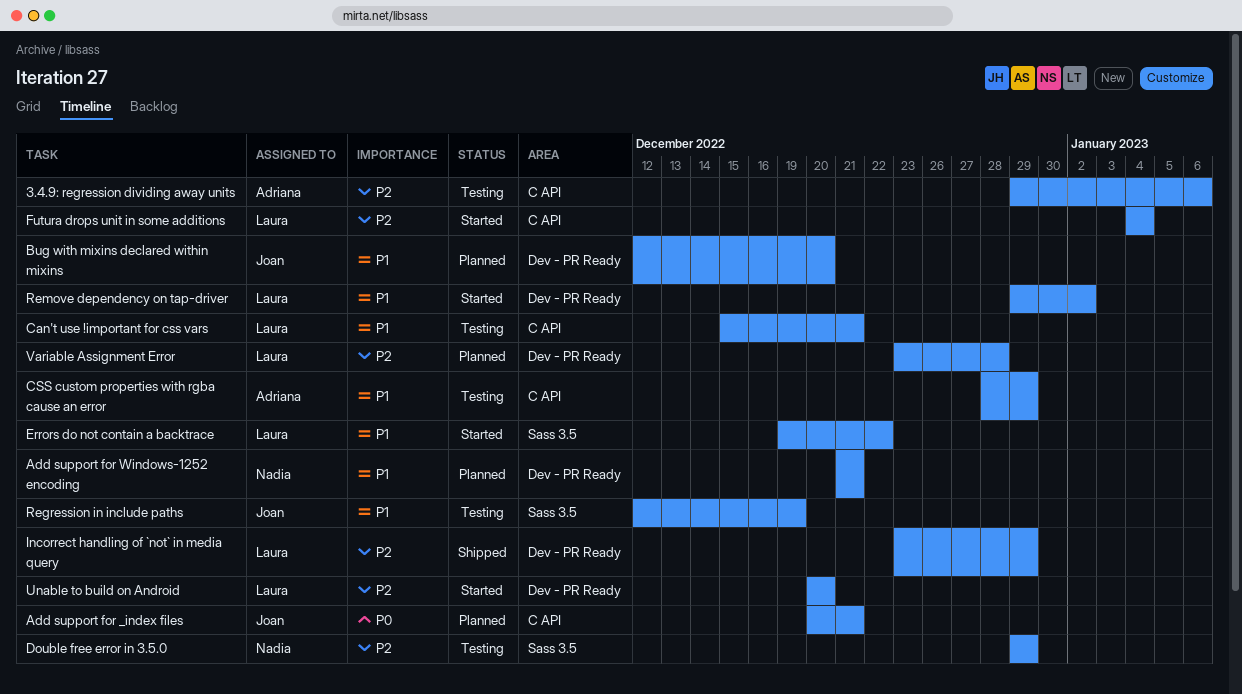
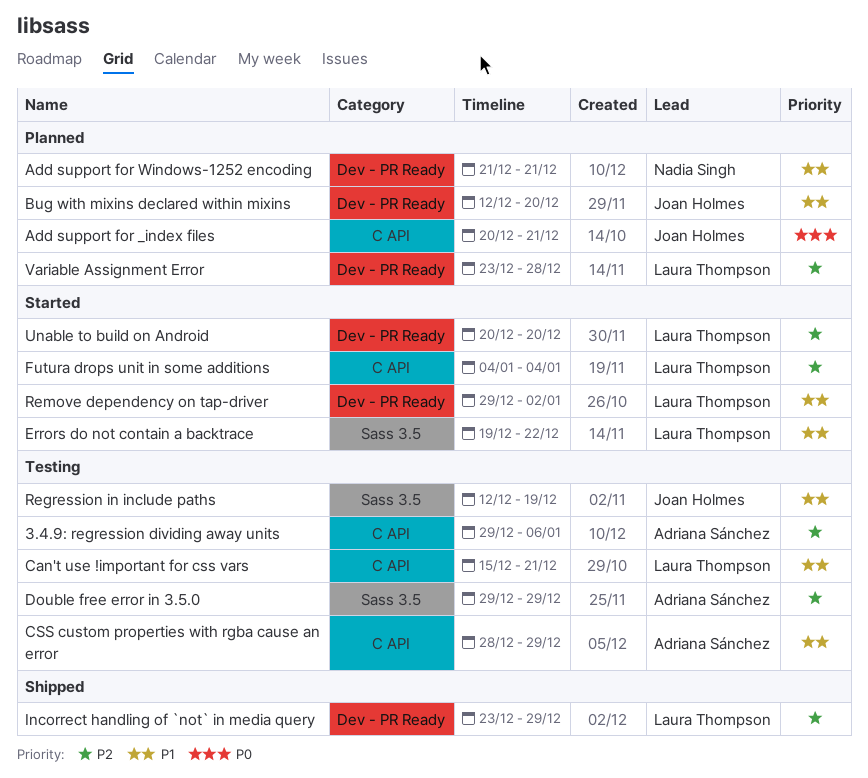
Double free error in 3.5.0, owner: Nadia Singh -> Adriana Sánchez

